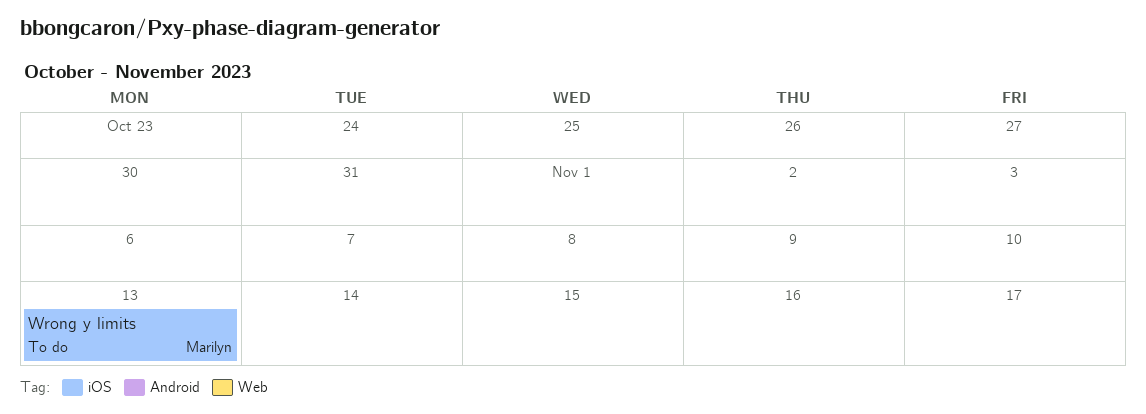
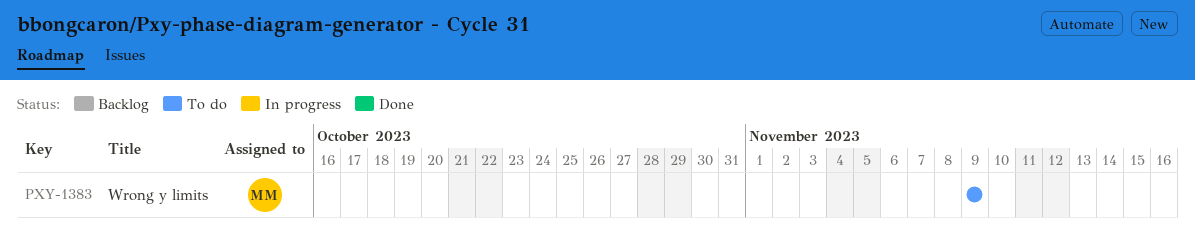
Wrong y limits, due: Nov 13 -> Nov 9

